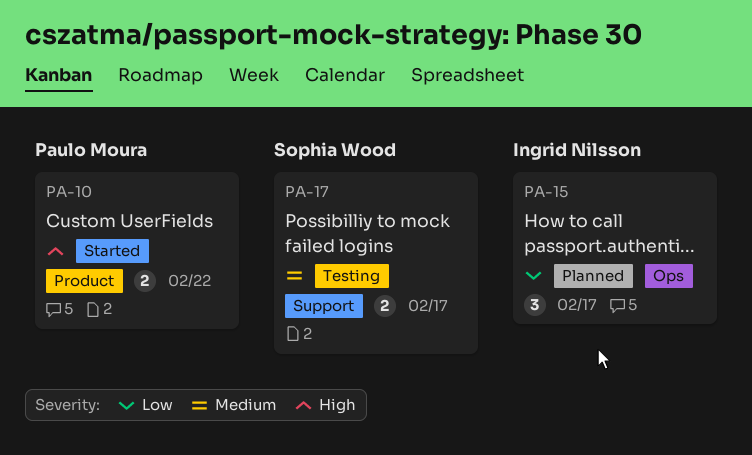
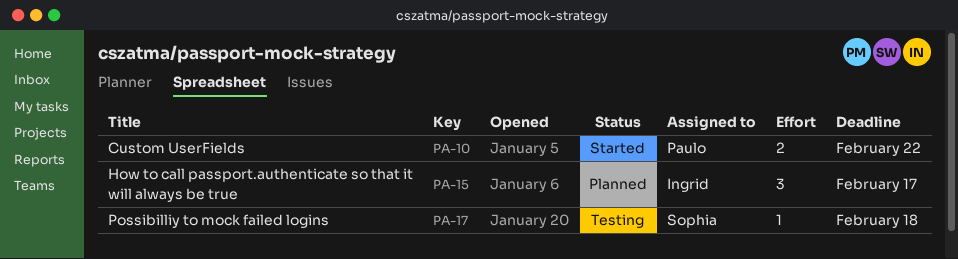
PA-17, estimate: 2 -> 1
PA-17, due: Feb 17 -> Feb 18

